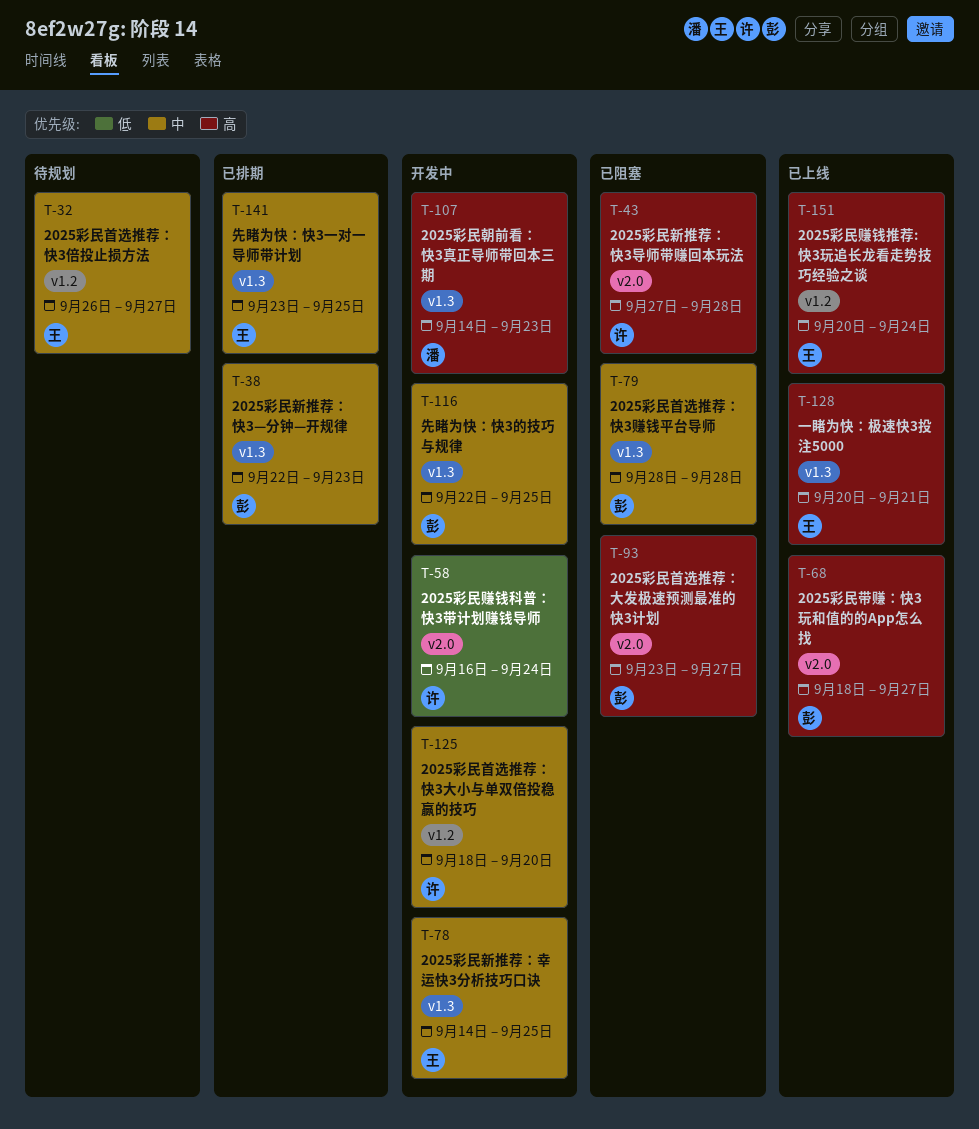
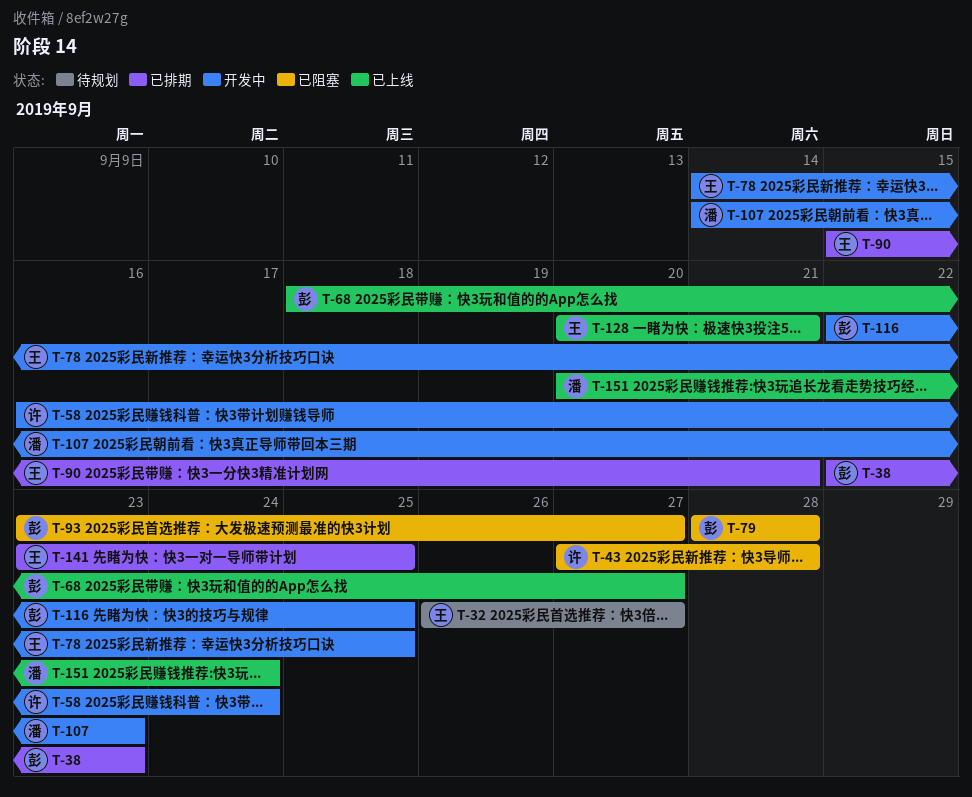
T-90: none -> present
T-125: present -> none
T-151, owner: 王 -> 潘

